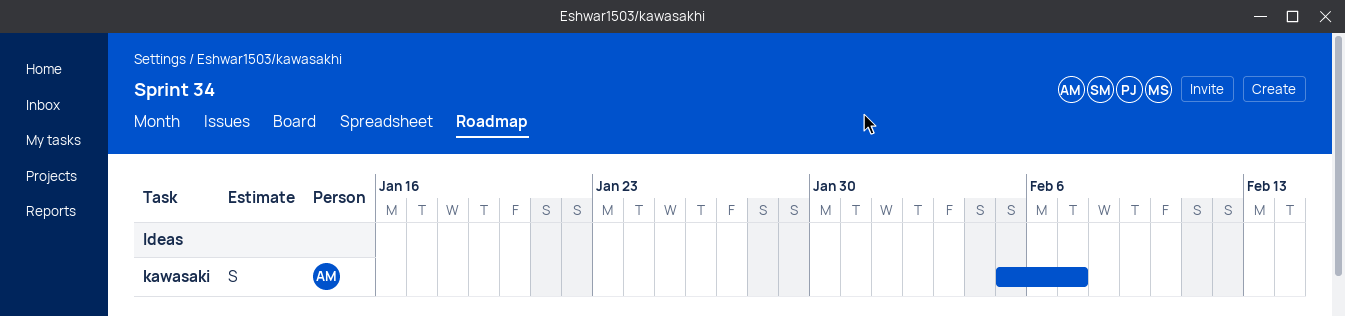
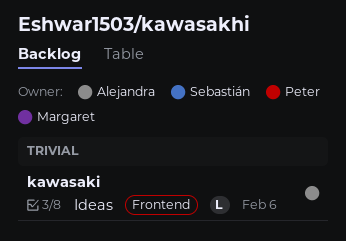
kawasaki, estimate: S -> L
kawasaki, due: Feb 7 -> Feb 6

